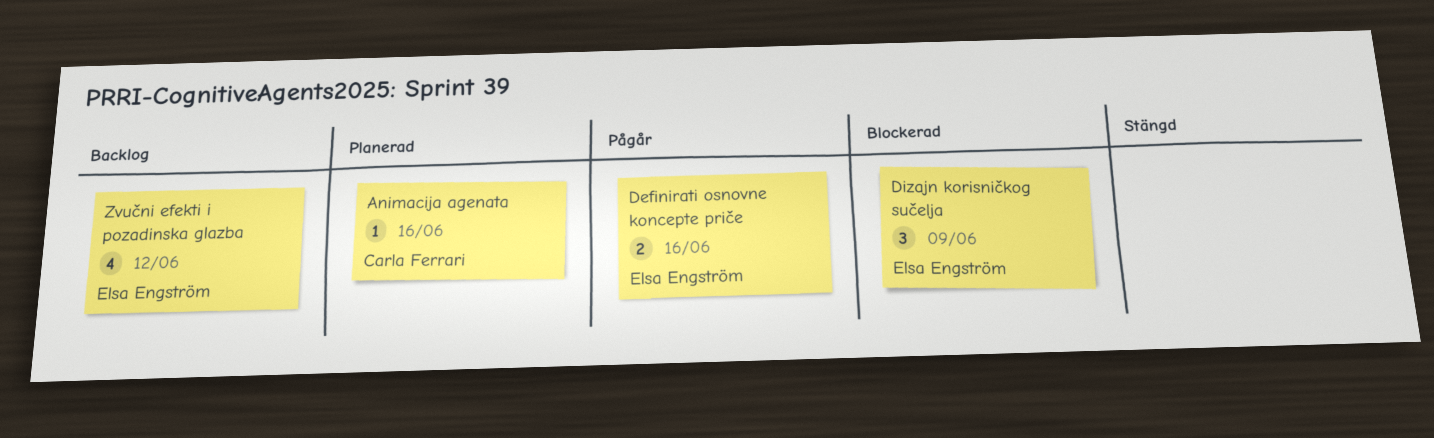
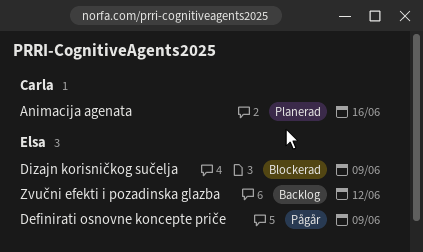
Definirati osnovne koncepte priče, due: Jun 16 -> Jun 9

